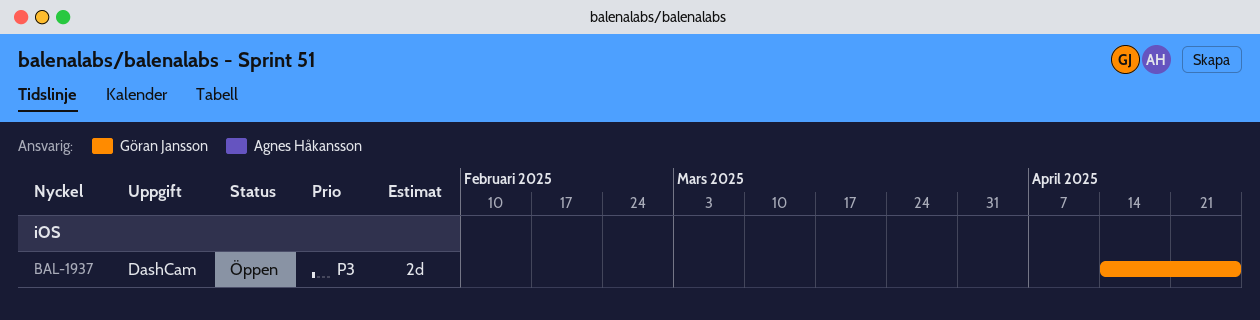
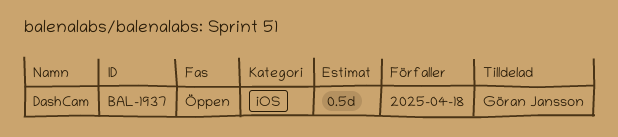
BAL-1937, estimate: 2d -> 0.5d
BAL-1937, due: Apr 25 -> Apr 18

